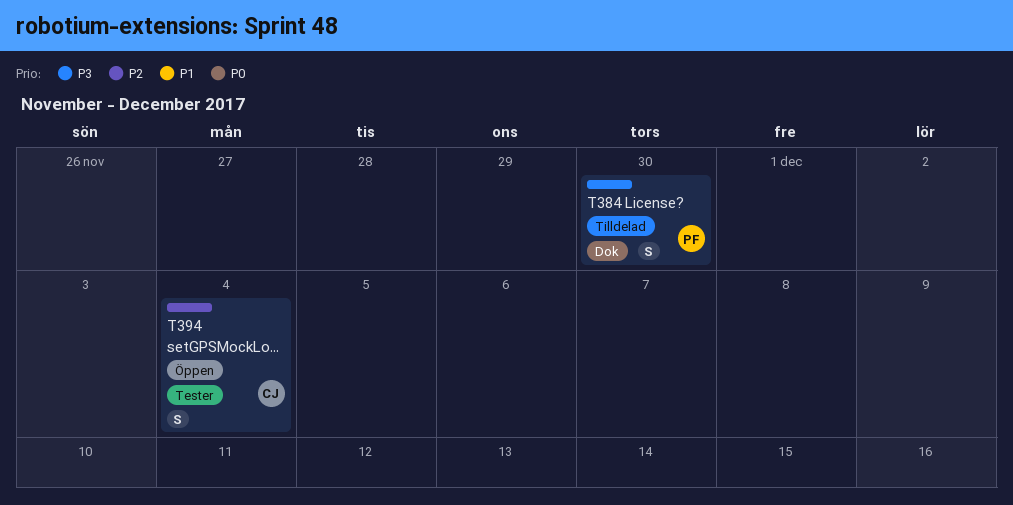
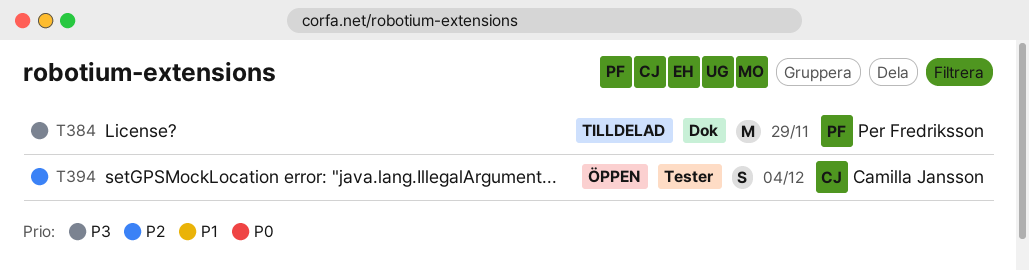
T384, estimate: S -> M
T384, due: Nov 30 -> Nov 29

